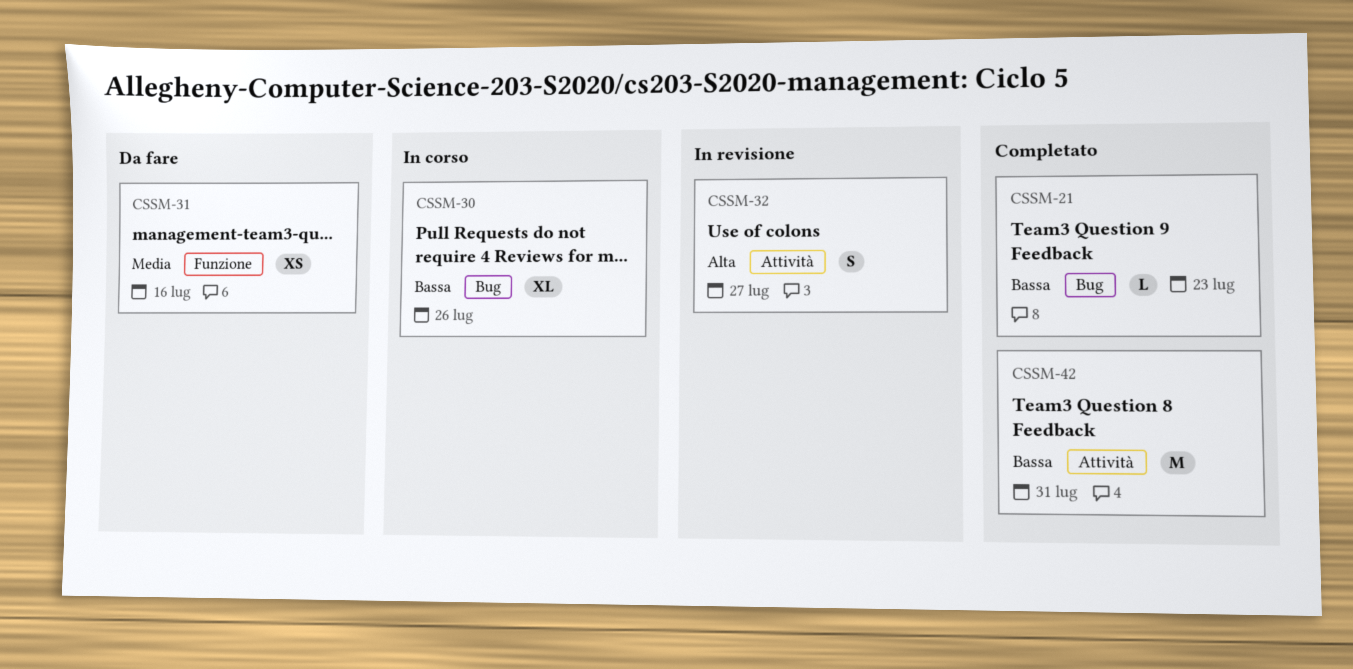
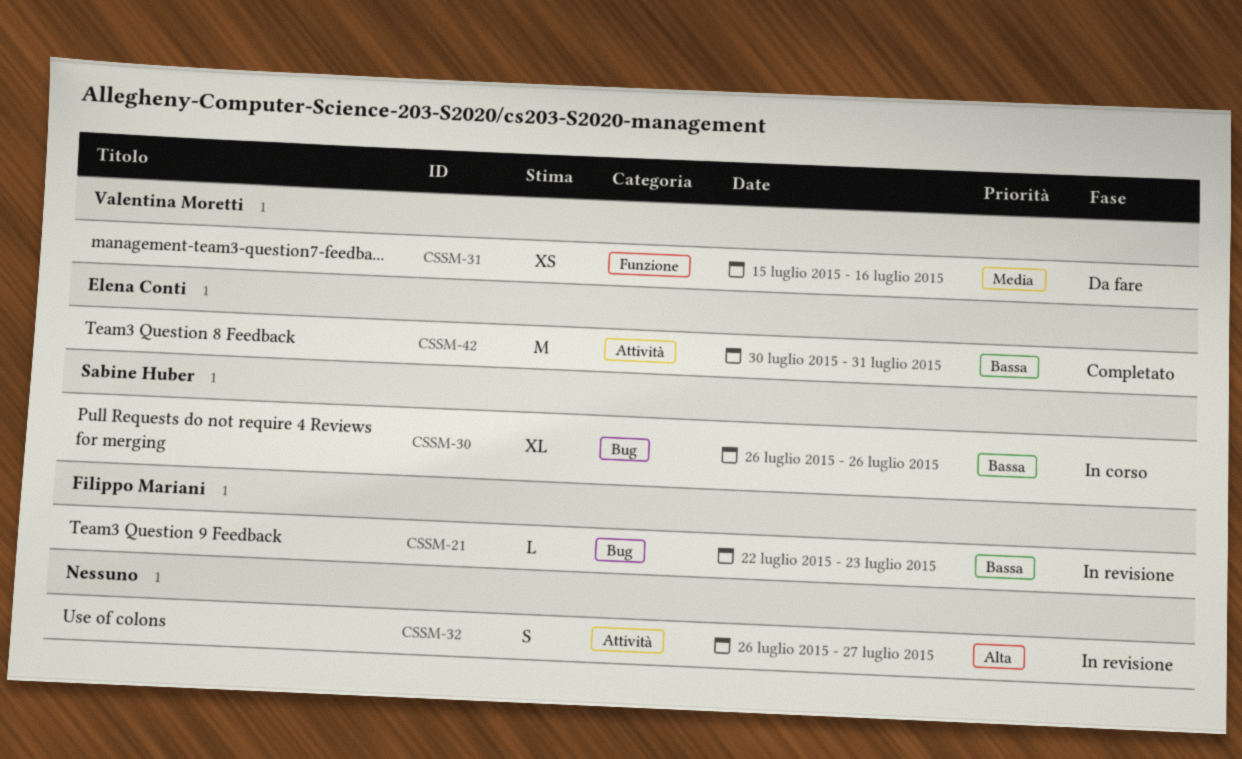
CSSM-21, status: Completato -> In revisione

